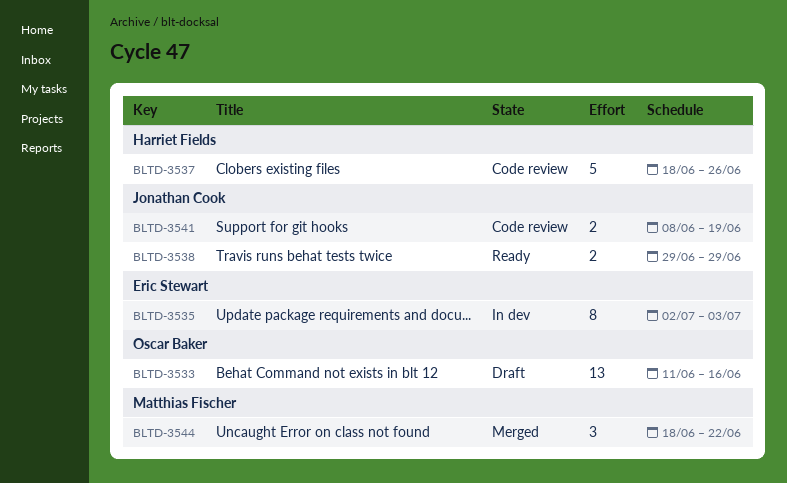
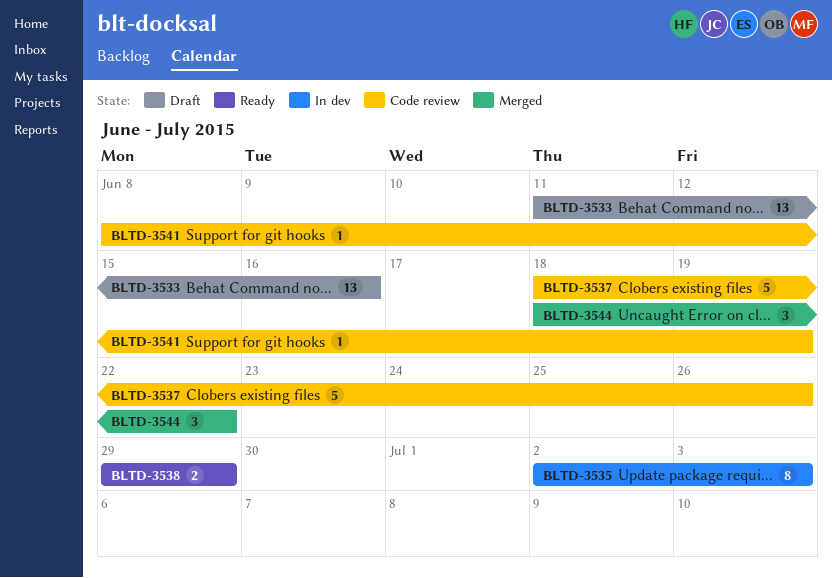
BLTD-3541, estimate: 2 -> 1

